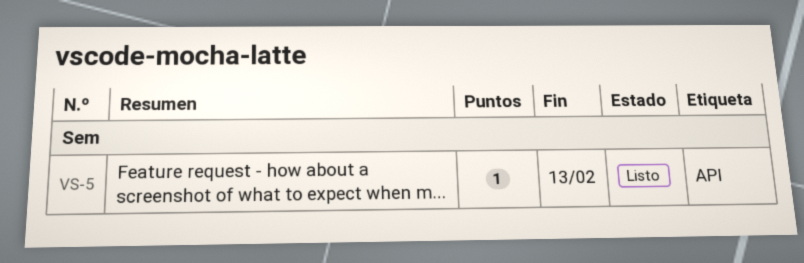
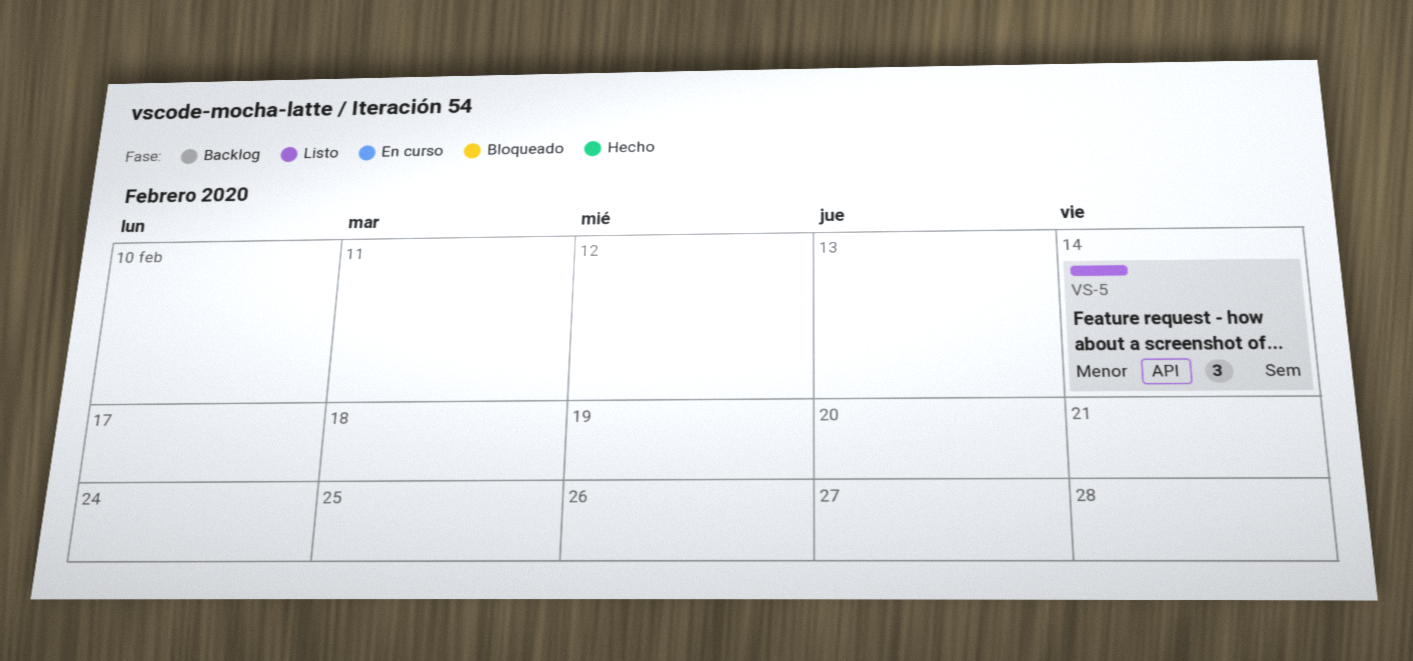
VS-5, estimate: 1 -> 3
VS-5, due: Feb 13 -> Feb 14

